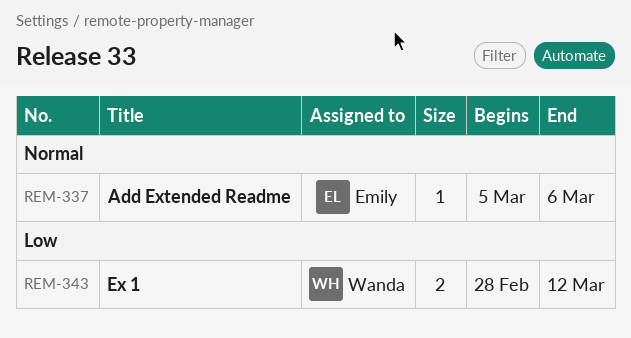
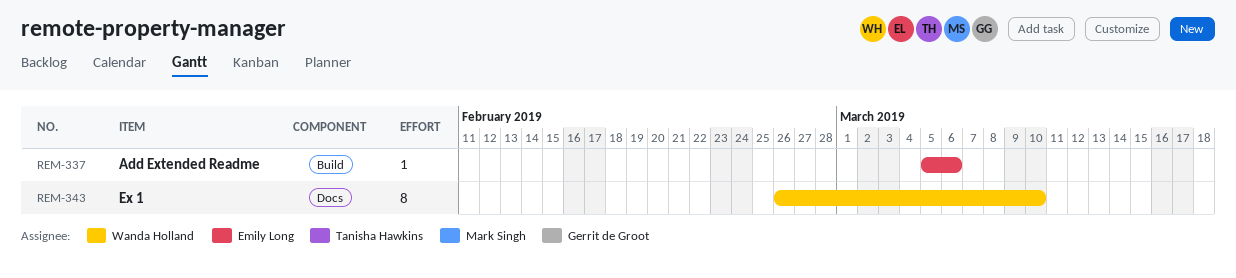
REM-343, estimate: 2 -> 8
REM-343, start: Feb 28 -> Feb 26
REM-343, due: Mar 12 -> Mar 10

